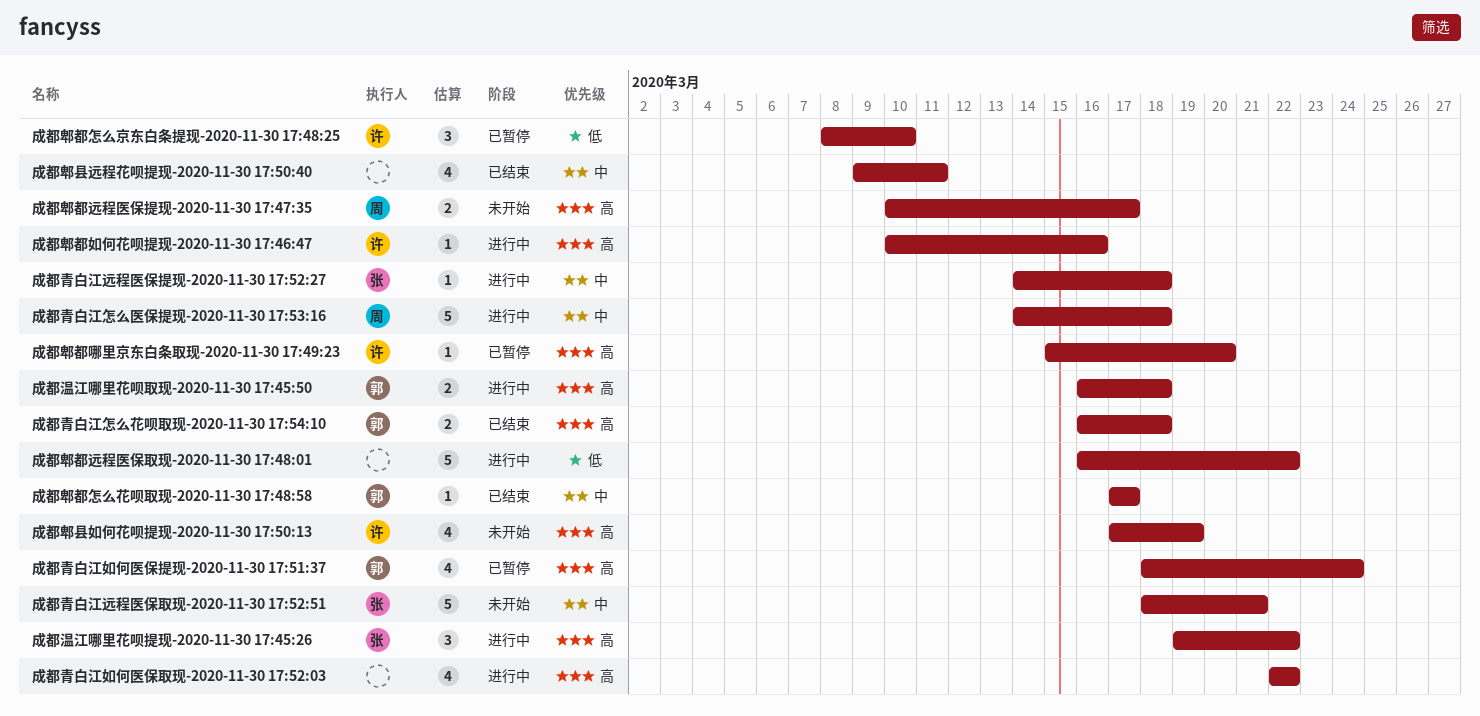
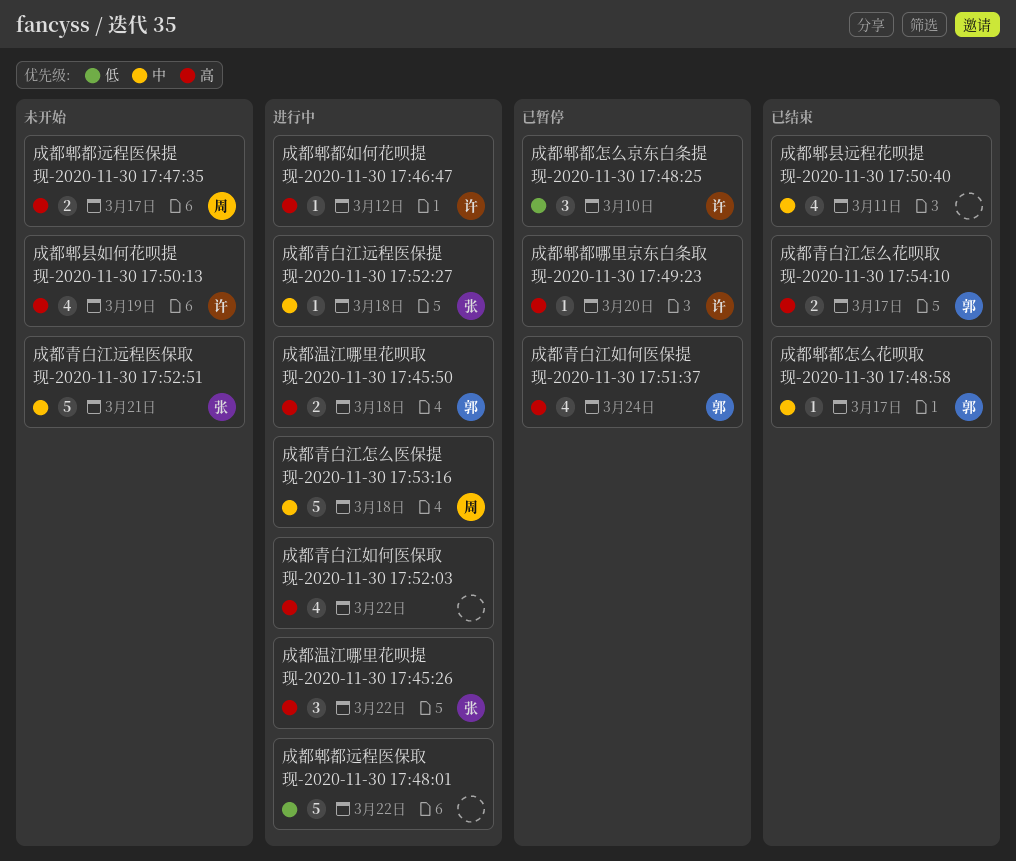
成都郫都如何花呗提现-2020-11-30 17:46:47, due: Mar 16 -> Mar 12
成都青白江怎么花呗取现-2020-11-30 17:54:10, due: Mar 18 -> Mar 17

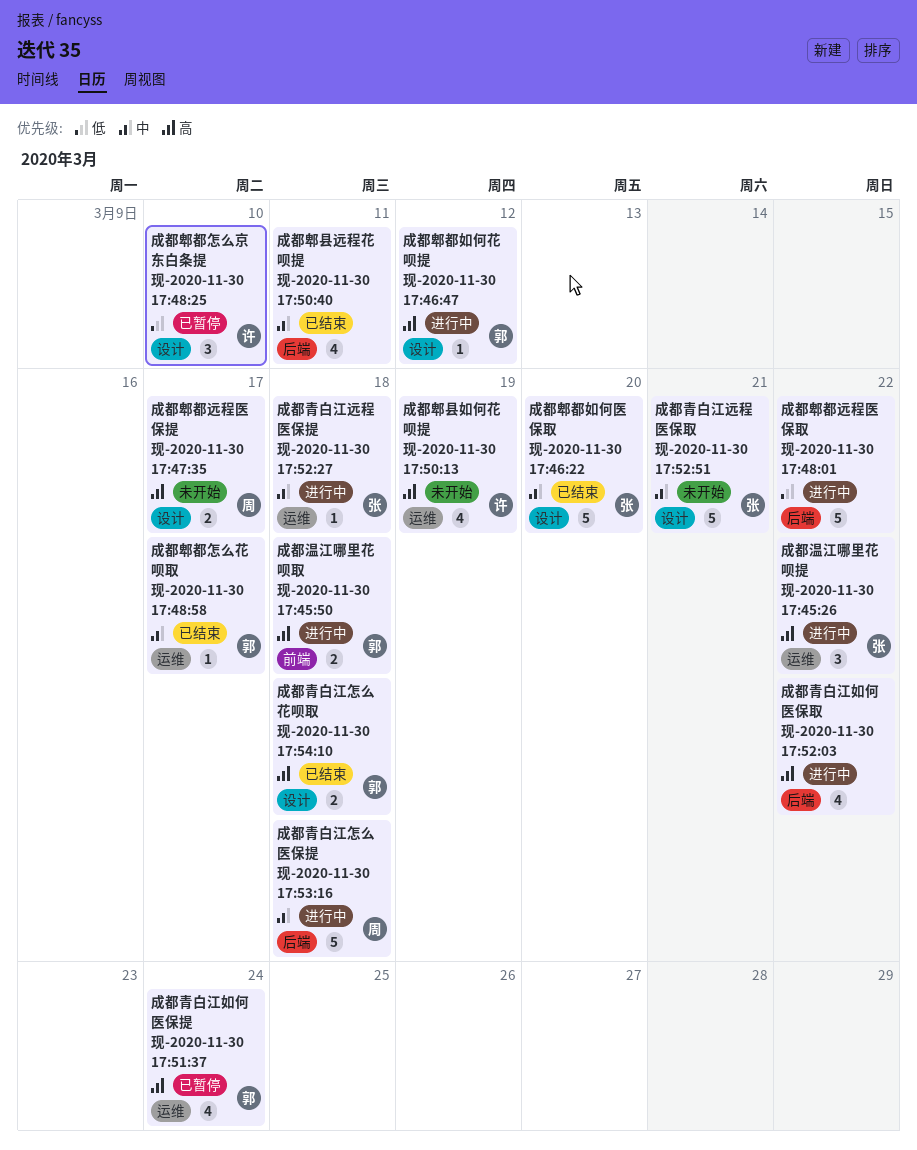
成都郫都哪里京东白条取现-2020-11-30 17:49:23: present -> none
成都郫都如何医保取现-2020-11-30 17:46:22: none -> present
成都郫都如何花呗提现-2020-11-30 17:46:47, owner: 许 -> 郭
成都青白江怎么花呗取现-2020-11-30 17:54:10, due: Mar 17 -> Mar 18

